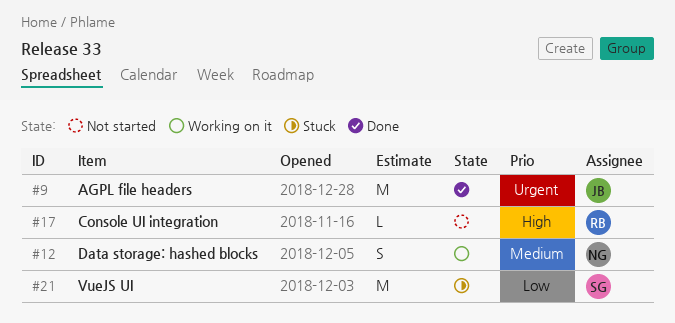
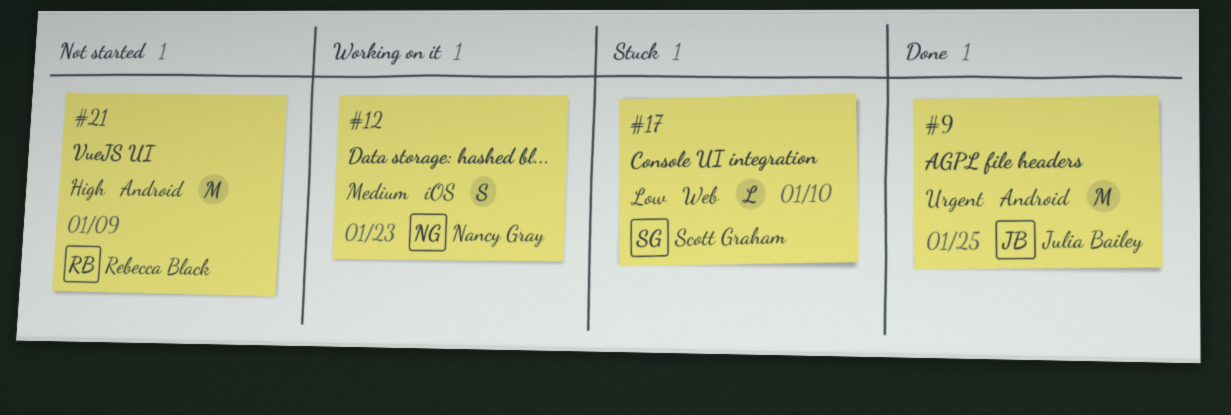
#17, status: Not started -> Stuck
#17, owner: Rebecca Black -> Scott Graham
#17, priority: High -> Low
#21, status: Stuck -> Not started
#21, owner: Scott Graham -> Rebecca Black
#21, priority: Low -> High

